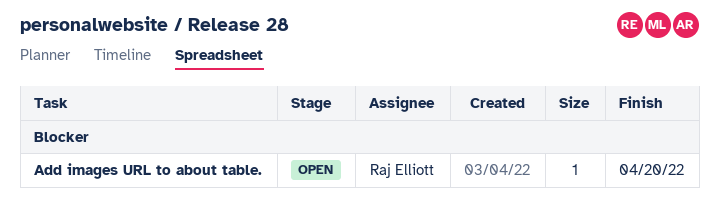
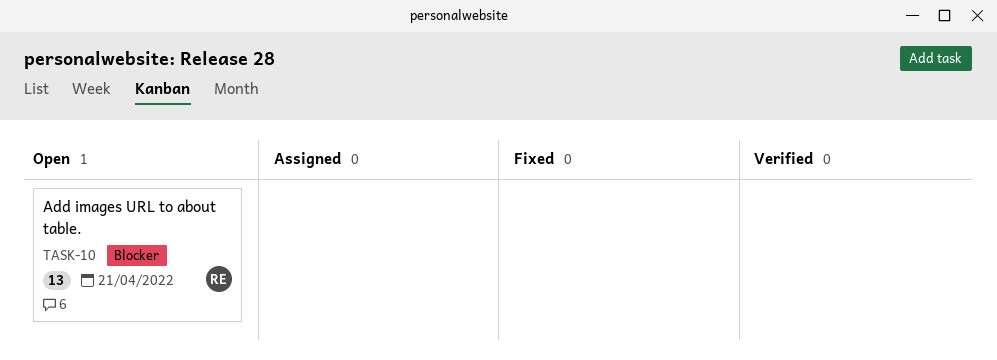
Add images URL to about table., estimate: 1 -> 13
Add images URL to about table., due: Apr 20 -> Apr 21

